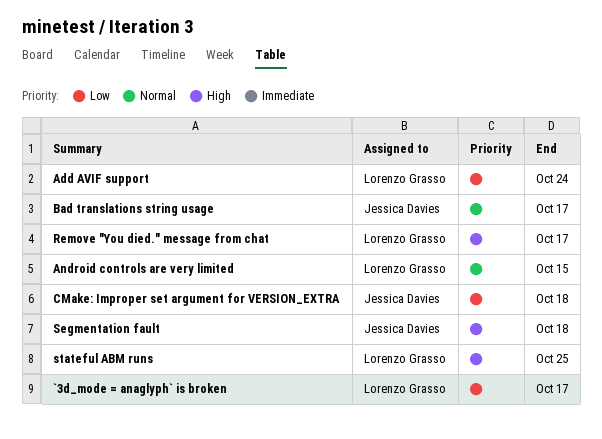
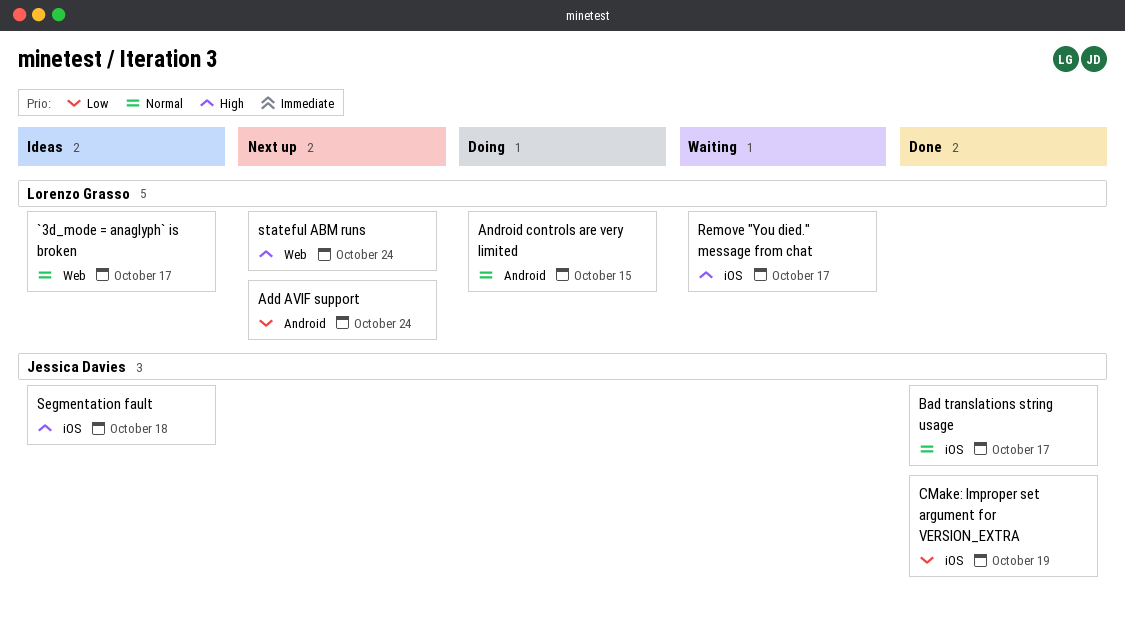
`3d_mode = anaglyph` is broken, priority: Low -> Normal
CMake: Improper set argument for VERSION_EXTRA, due: Oct 18 -> Oct 19
stateful ABM runs, due: Oct 25 -> Oct 24

